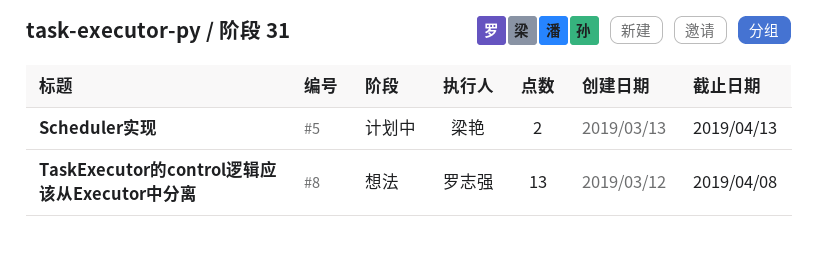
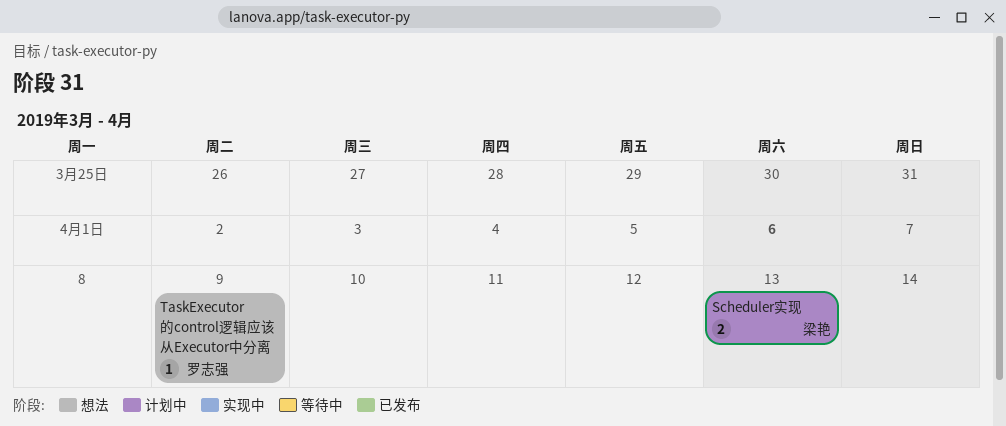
TaskExecutor的control逻辑应该从Executor中分离, estimate: 13 -> 1
TaskExecutor的control逻辑应该从Executor中分离, due: Apr 8 -> Apr 9

